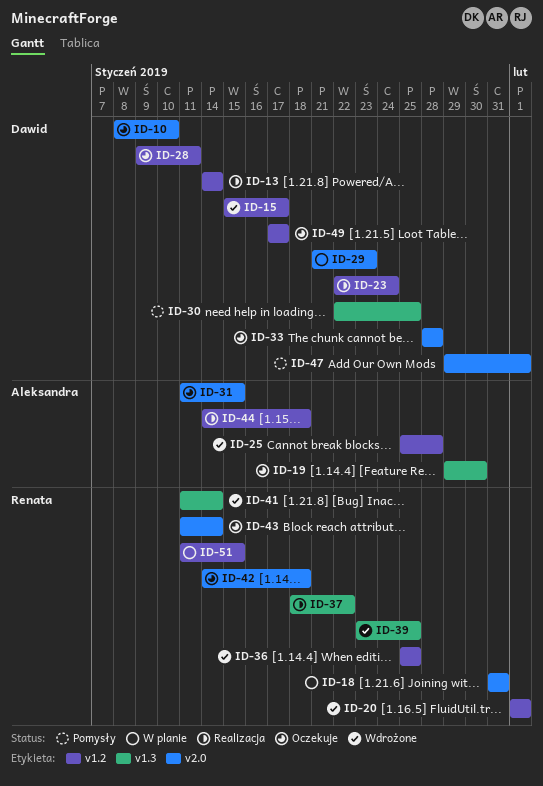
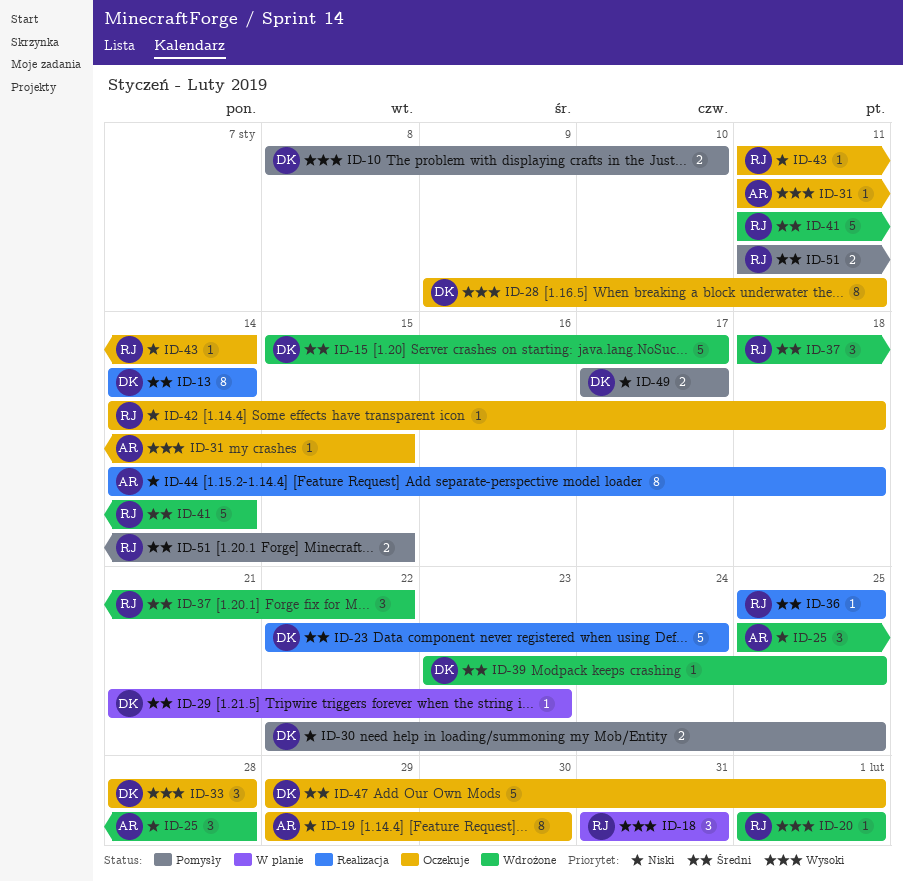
ID-10, status: Oczekuje -> Pomysły
ID-36, status: Wdrożone -> Realizacja
ID-37, status: Realizacja -> Wdrożone
ID-39, owner: Renata -> Dawid
ID-47, status: Pomysły -> Oczekuje
ID-49, status: Oczekuje -> Pomysły
ID-51, status: W planie -> Pomysły

